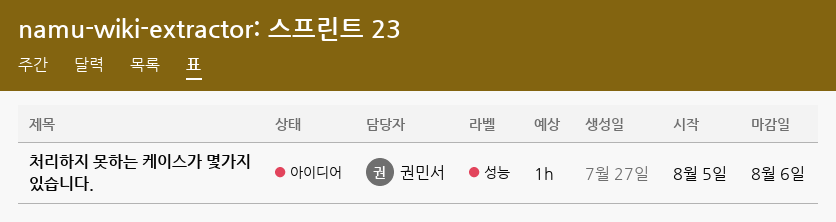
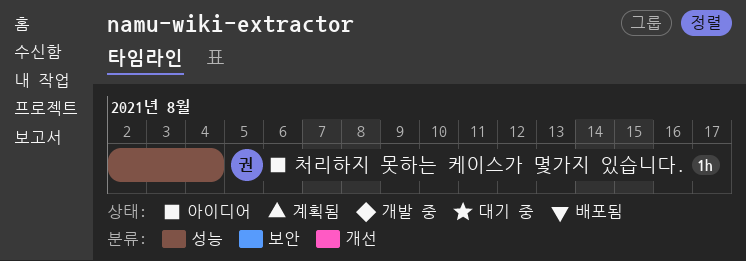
처리하지 못하는 케이스가 몇가지 있습니다., start: Aug 5 -> Aug 2
처리하지 못하는 케이스가 몇가지 있습니다., due: Aug 6 -> Aug 4

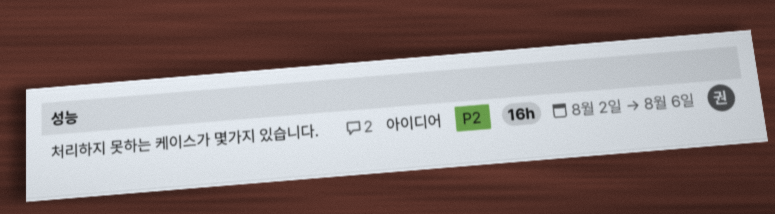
처리하지 못하는 케이스가 몇가지 있습니다., estimate: 1h -> 16h
처리하지 못하는 케이스가 몇가지 있습니다., due: Aug 4 -> Aug 6

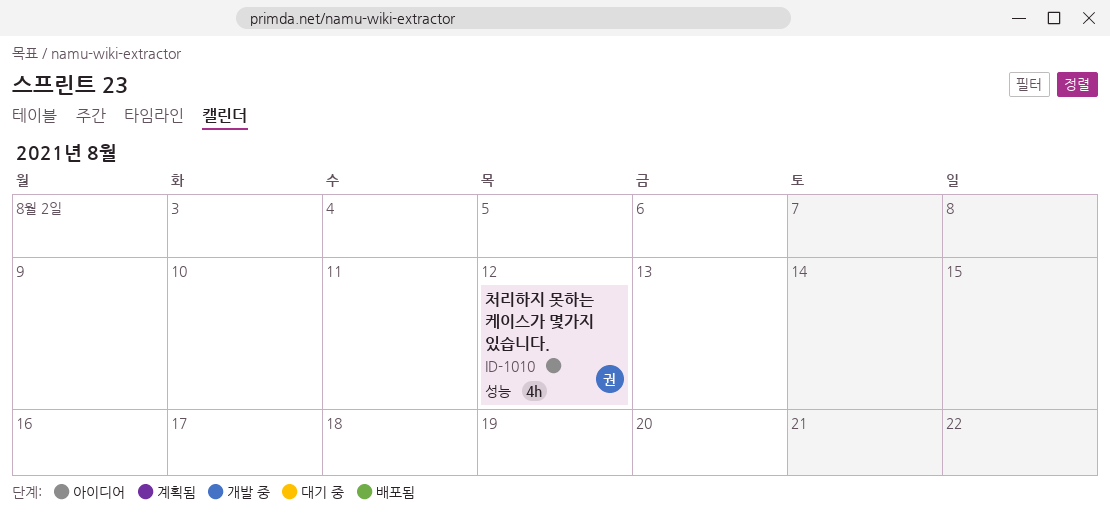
처리하지 못하는 케이스가 몇가지 있습니다., estimate: 16h -> 4h
처리하지 못하는 케이스가 몇가지 있습니다., due: Aug 6 -> Aug 12

